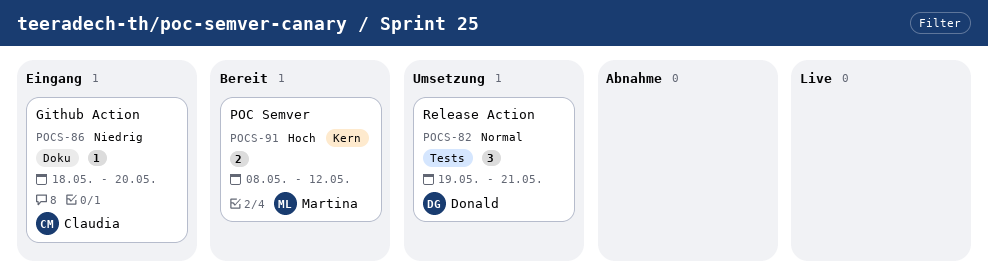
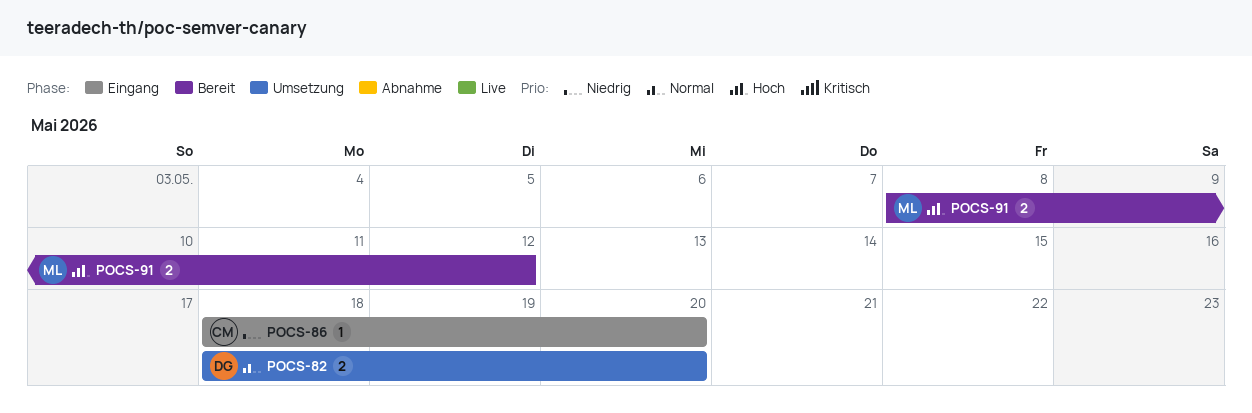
POCS-82, estimate: 3 -> 2
POCS-82, start: May 19 -> May 18
POCS-82, due: May 21 -> May 20

